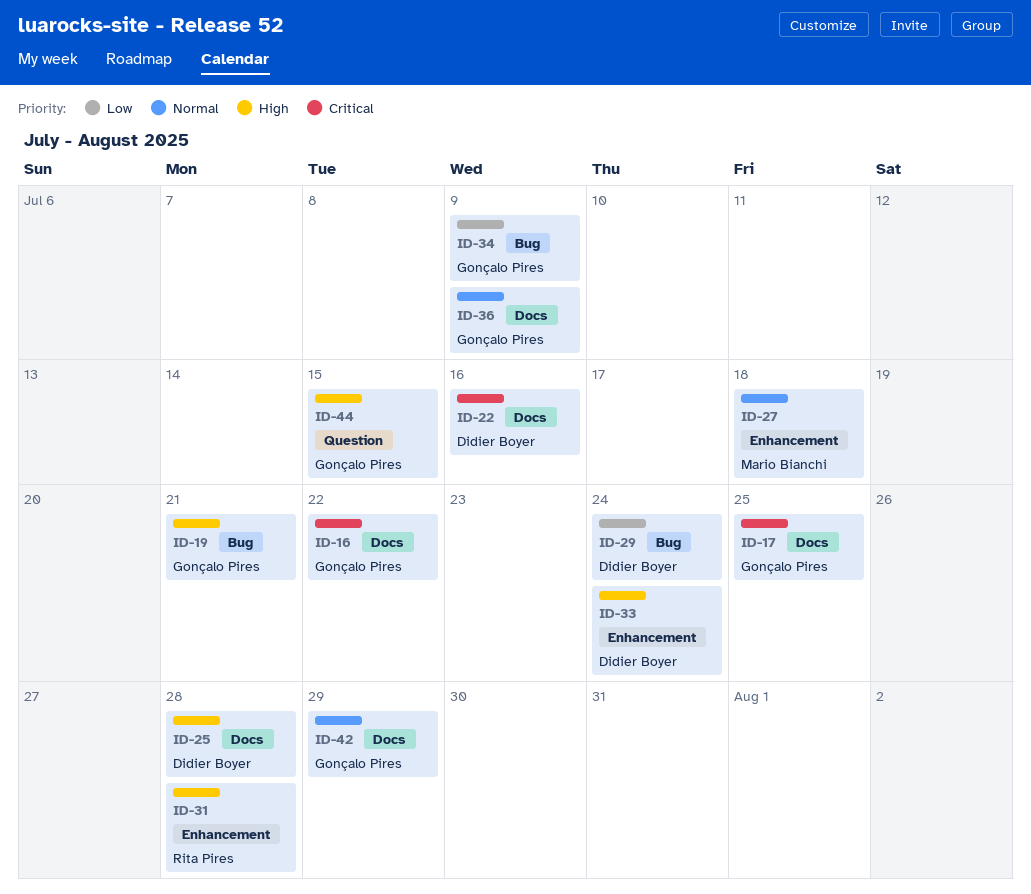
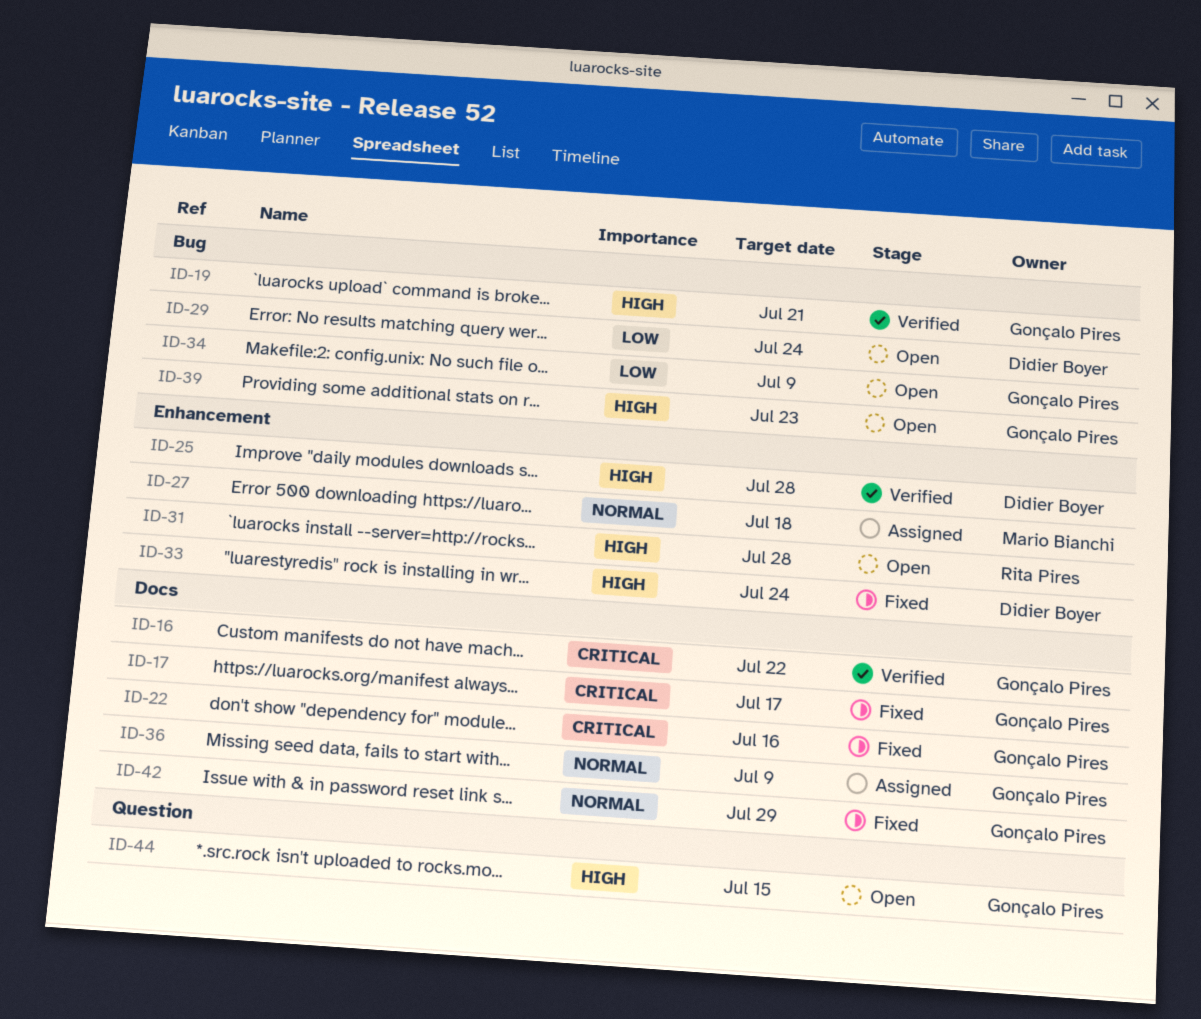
ID-17, due: Jul 25 -> Jul 17
ID-22, owner: Didier Boyer -> Gonçalo Pires
ID-25, label: Docs -> Enhancement
ID-39: none -> present

